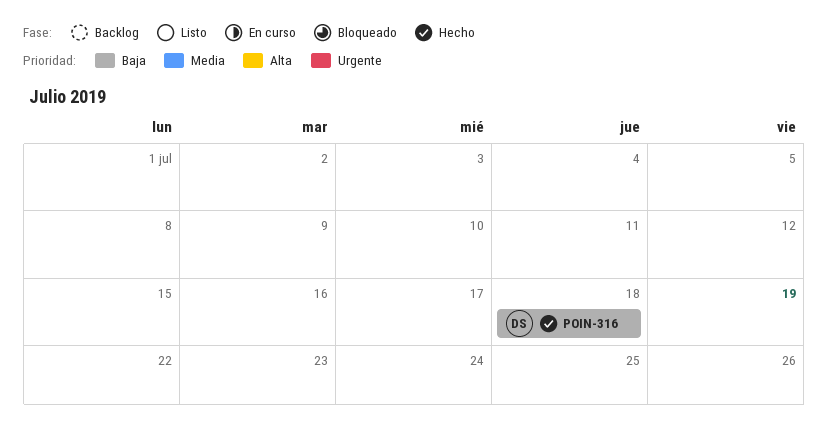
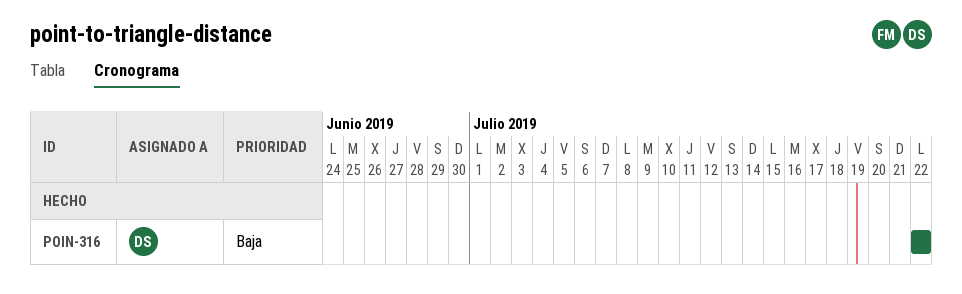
POIN-316, start: Jul 18 -> Jul 22
POIN-316, due: Jul 18 -> Jul 22

